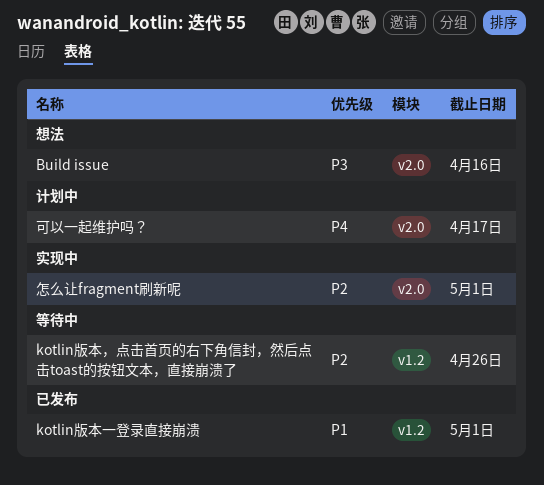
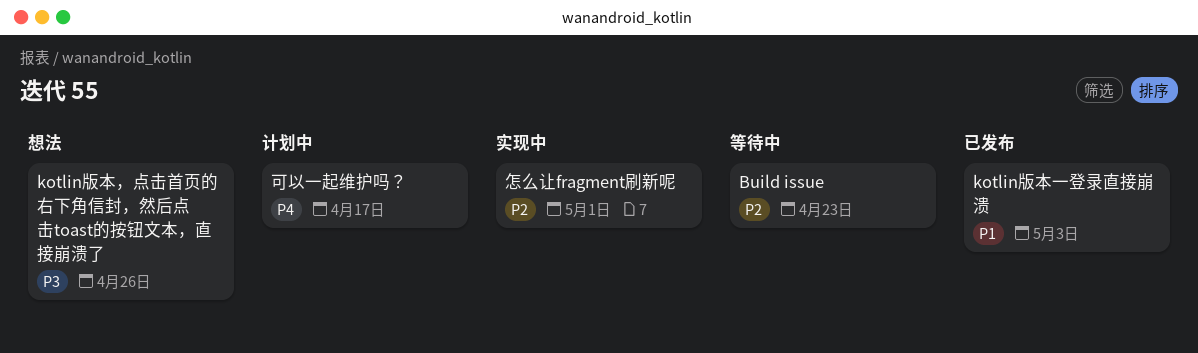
Build issue, status: 想法 -> 等待中
Build issue, priority: P3 -> P2
Build issue, due: Apr 16 -> Apr 23
kotlin版本一登录直接崩溃, due: May 1 -> May 3
kotlin版本，点击首页的右下角信封，然后点击toast的按钮文本，直接崩溃了, status: 等待中 -> 想法
kotlin版本，点击首页的右下角信封，然后点击toast的按钮文本，直接崩溃了, priority: P2 -> P3

